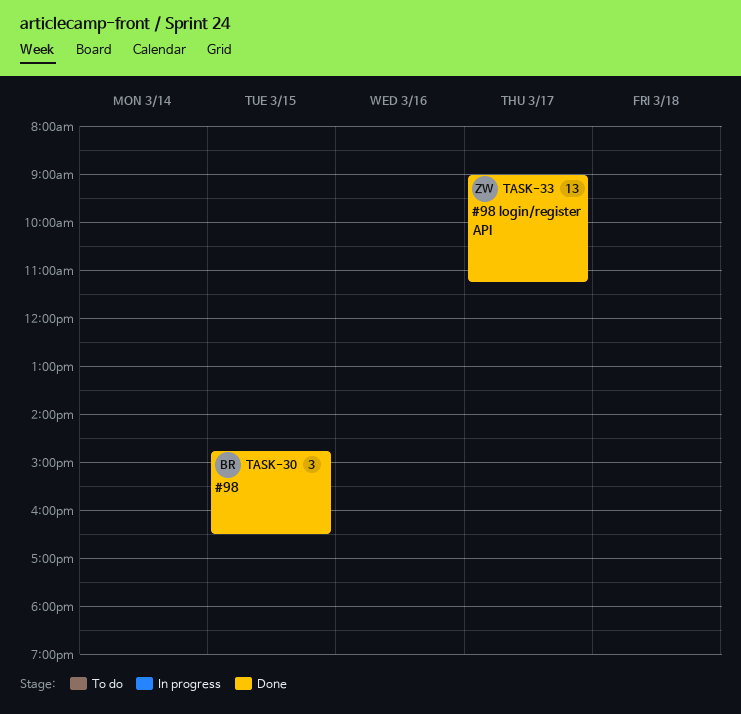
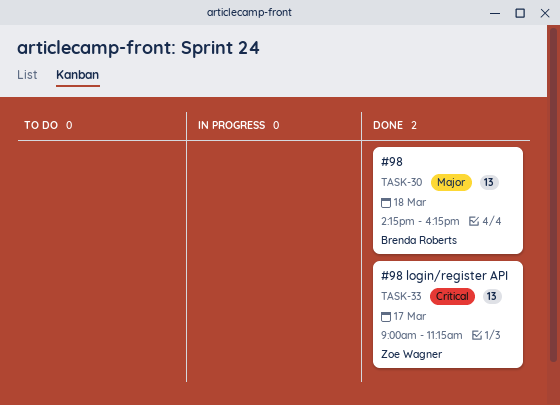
TASK-30, estimate: 3 -> 13
TASK-30, day: Mar 15 -> Mar 18
TASK-30, begins: 14:45 -> 14:15
TASK-30, ends: 16:30 -> 16:15

